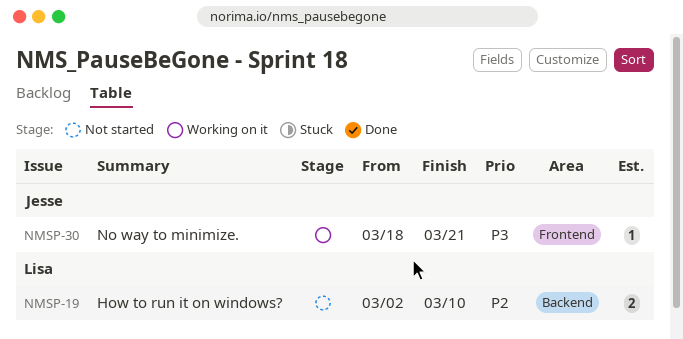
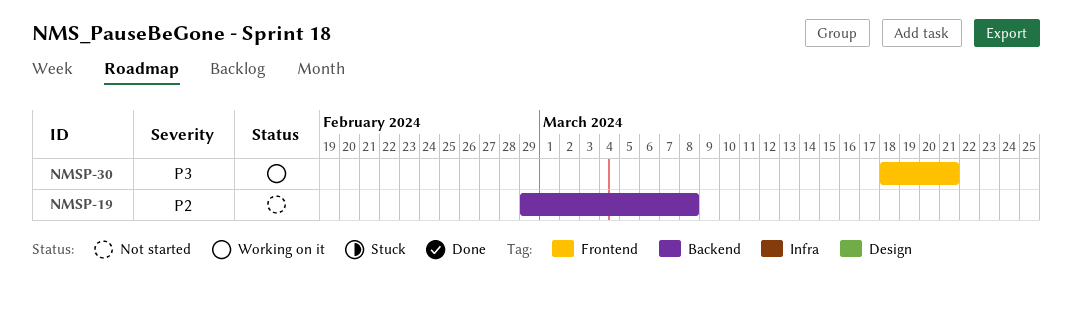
NMSP-19, start: Mar 2 -> Feb 29
NMSP-19, due: Mar 10 -> Mar 8

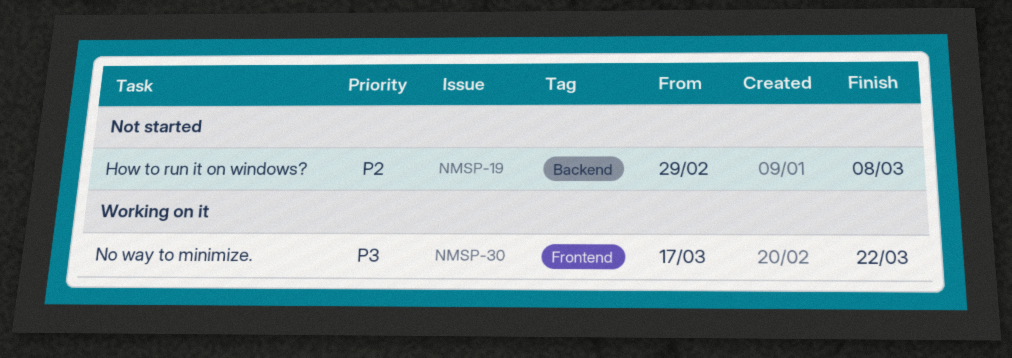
NMSP-30, start: Mar 18 -> Mar 17
NMSP-30, due: Mar 21 -> Mar 22

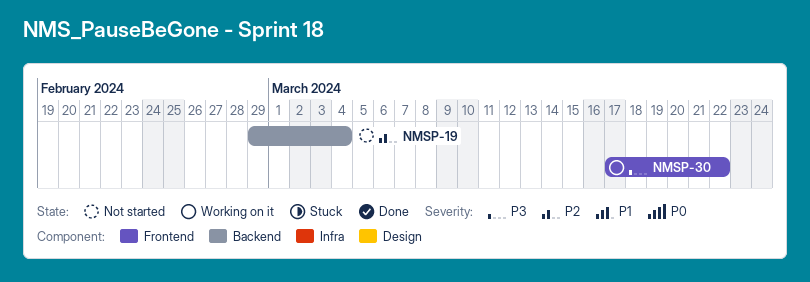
NMSP-19, due: Mar 8 -> Mar 4

